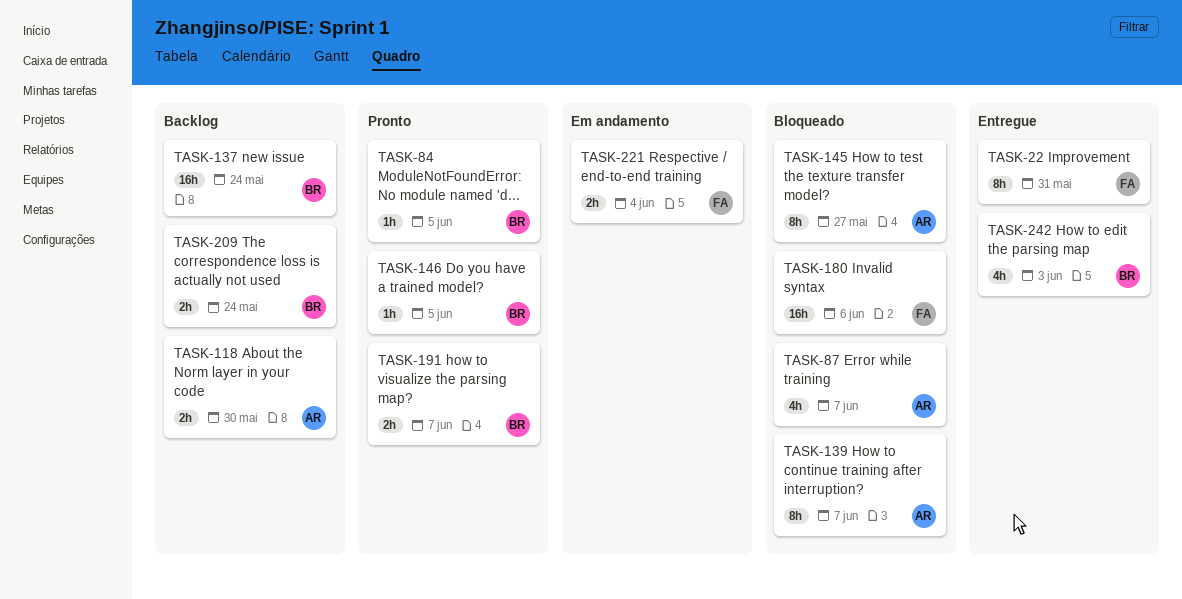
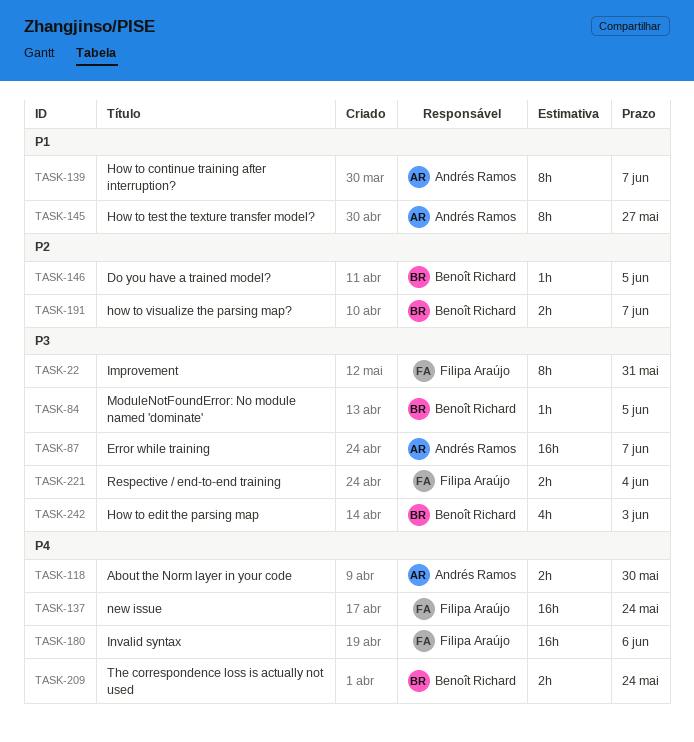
TASK-87, estimate: 4h -> 16h
TASK-137, owner: Benoît Richard -> Filipa Araújo

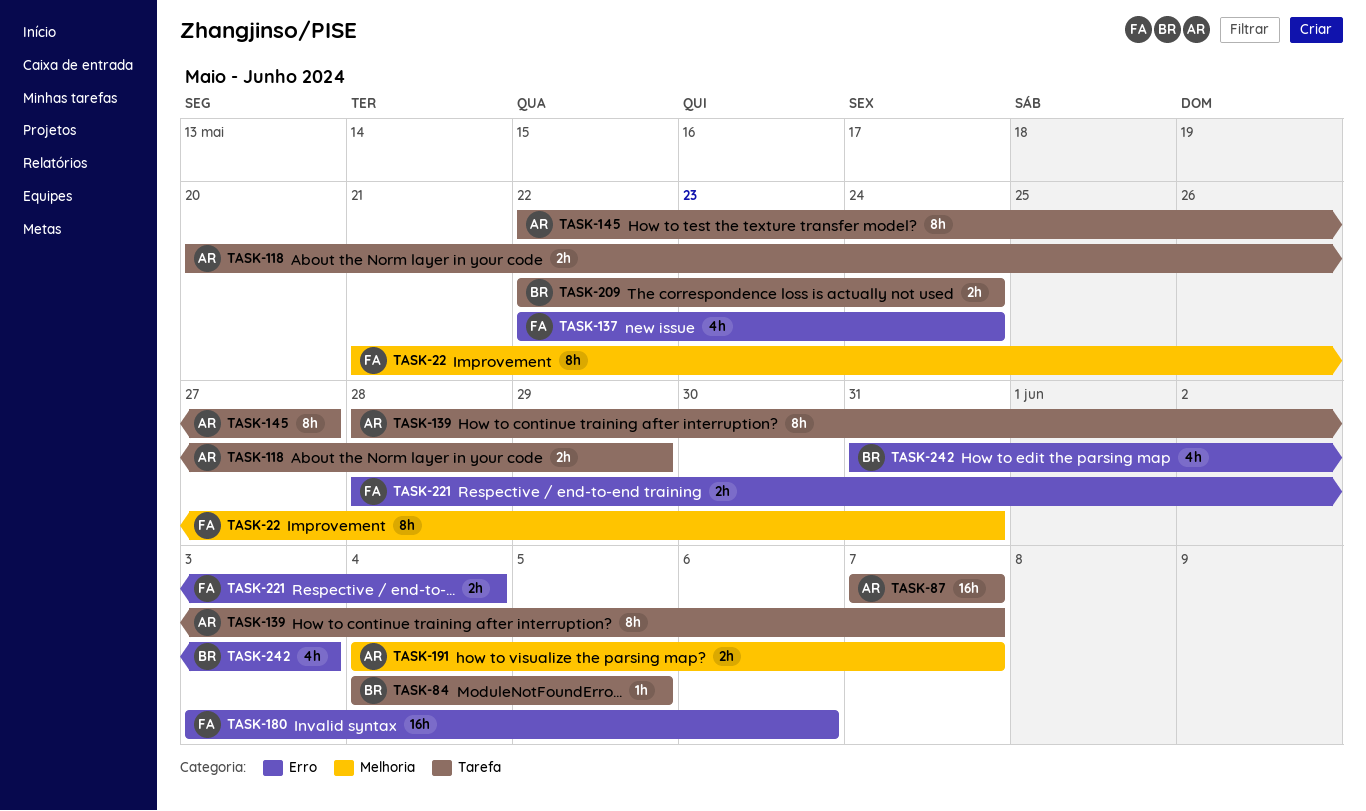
TASK-118, due: May 30 -> May 29
TASK-137, estimate: 16h -> 4h
TASK-146: present -> none
TASK-191, owner: Benoît Richard -> Andrés Ramos

